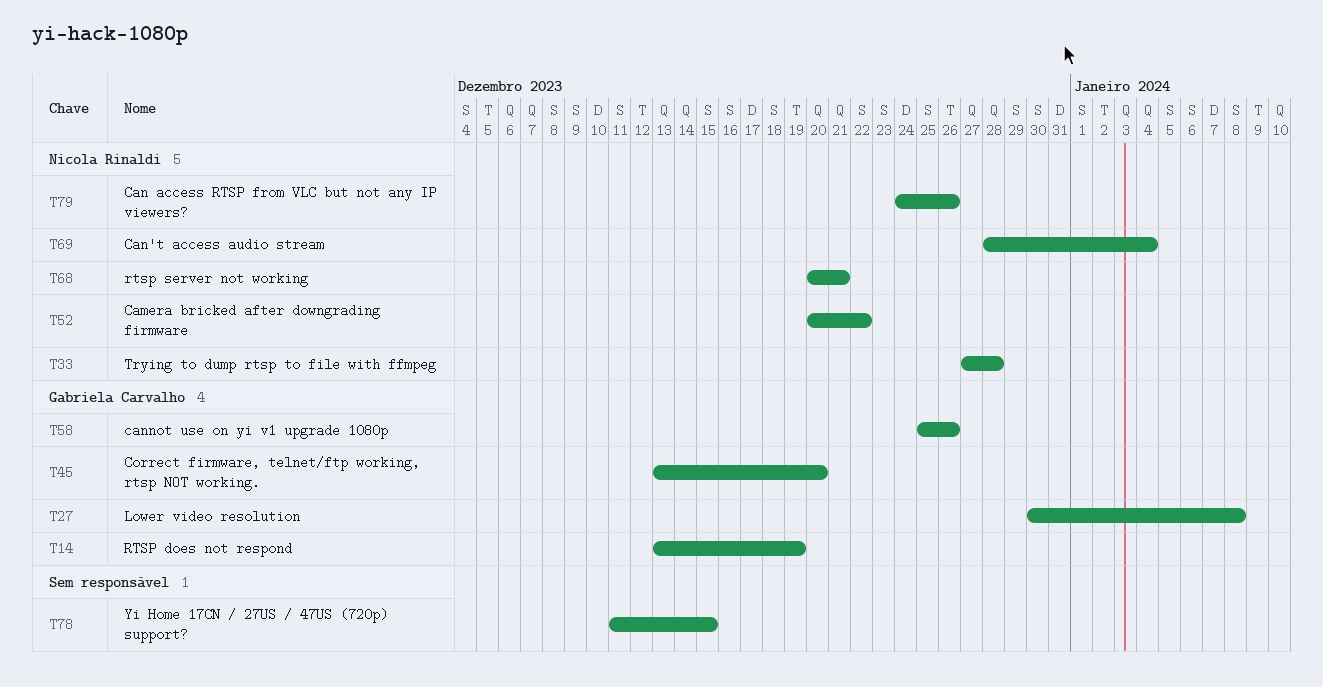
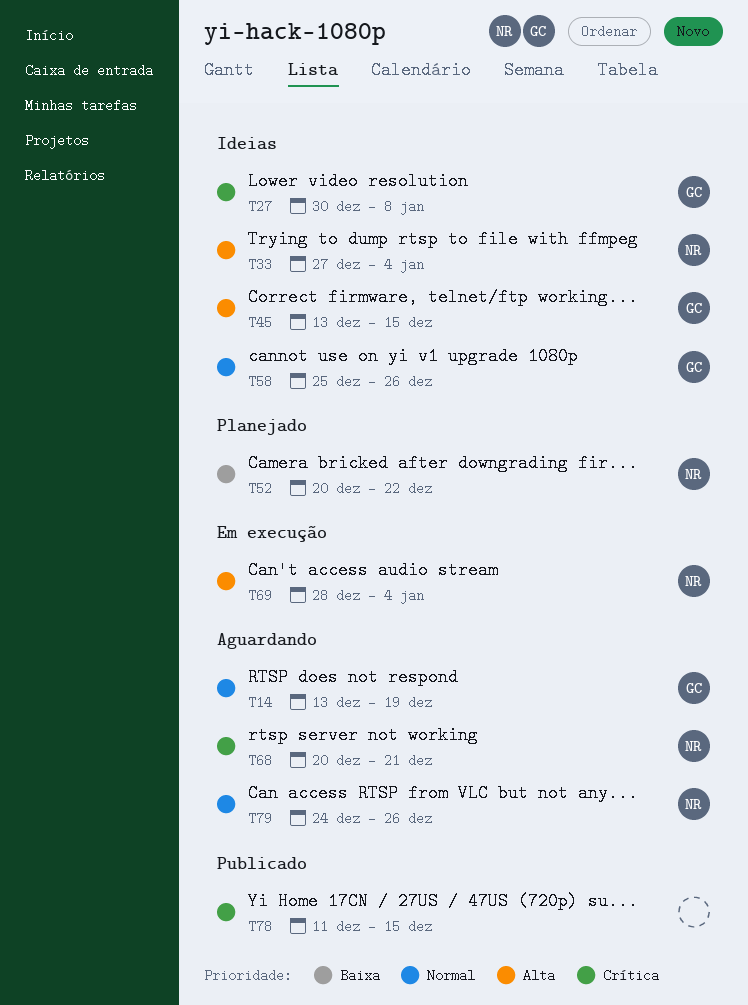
T33, due: Dec 28 -> Jan 4
T45, due: Dec 20 -> Dec 15

